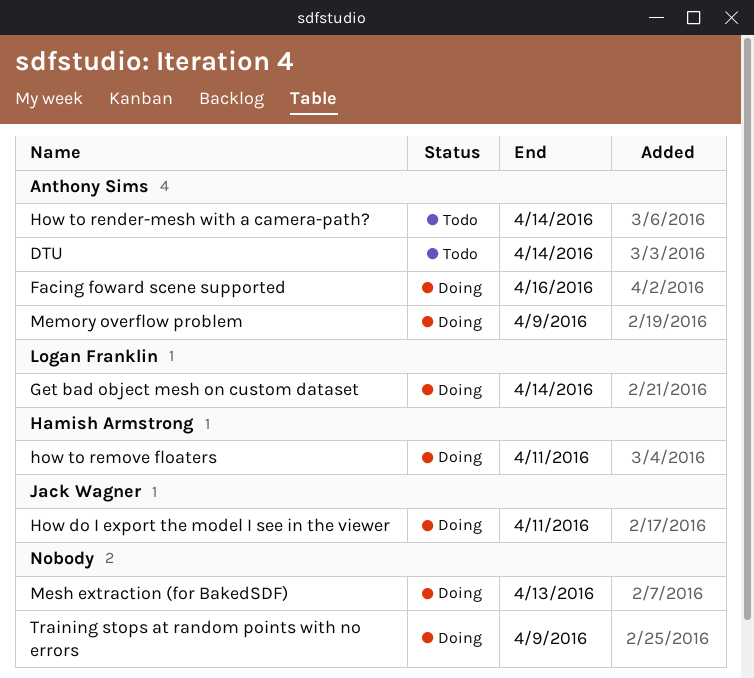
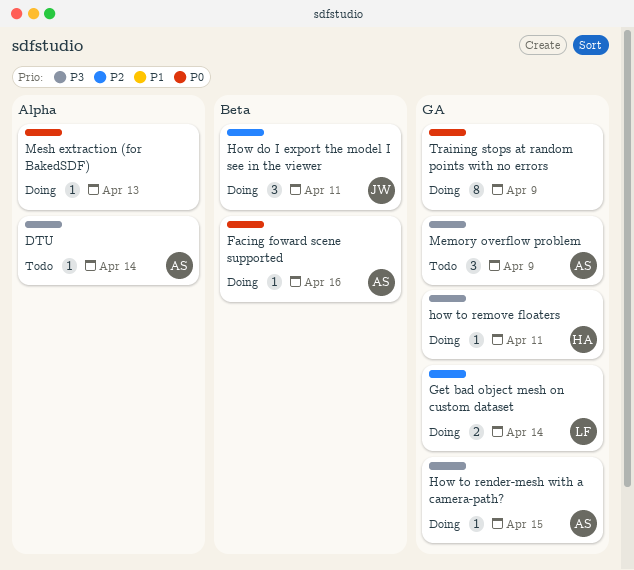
How to render-mesh with a camera-path?, status: Todo -> Doing
How to render-mesh with a camera-path?, due: Apr 14 -> Apr 15
Memory overflow problem, status: Doing -> Todo

